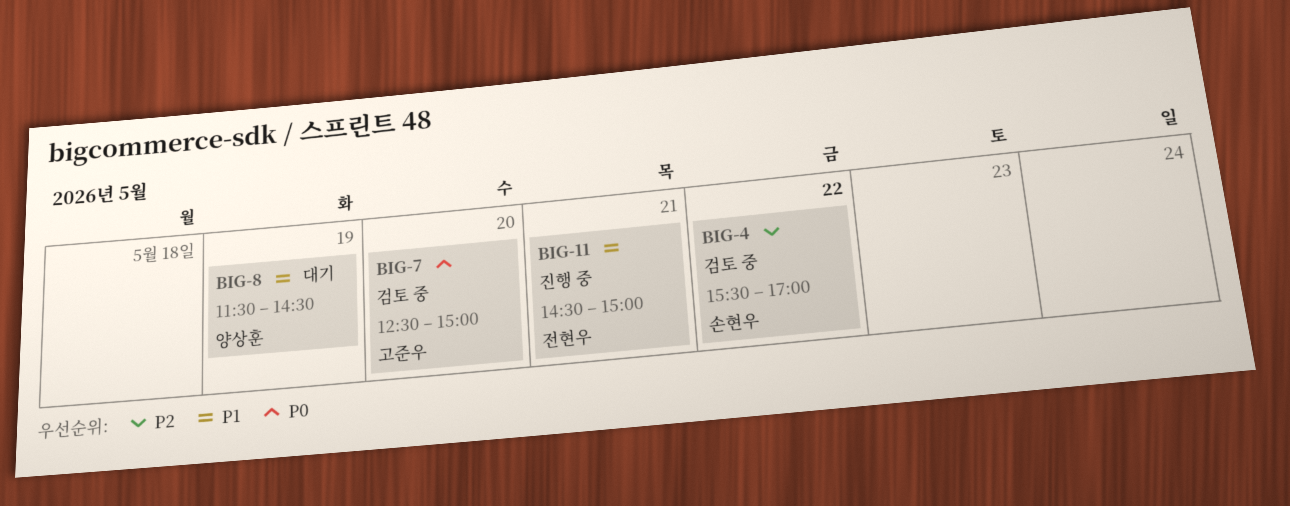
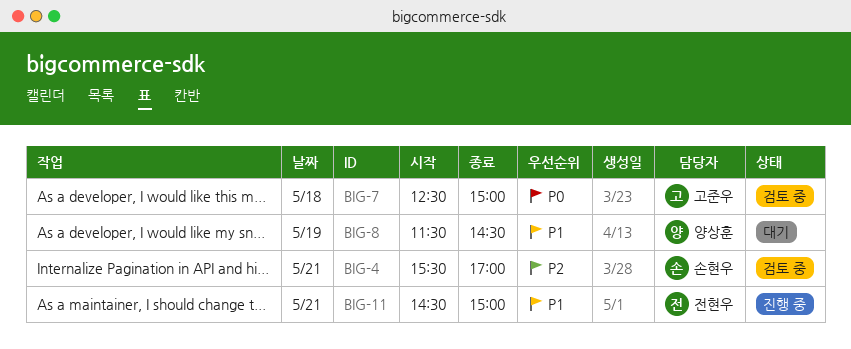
BIG-4, day: May 22 -> May 21
BIG-7, day: May 20 -> May 18

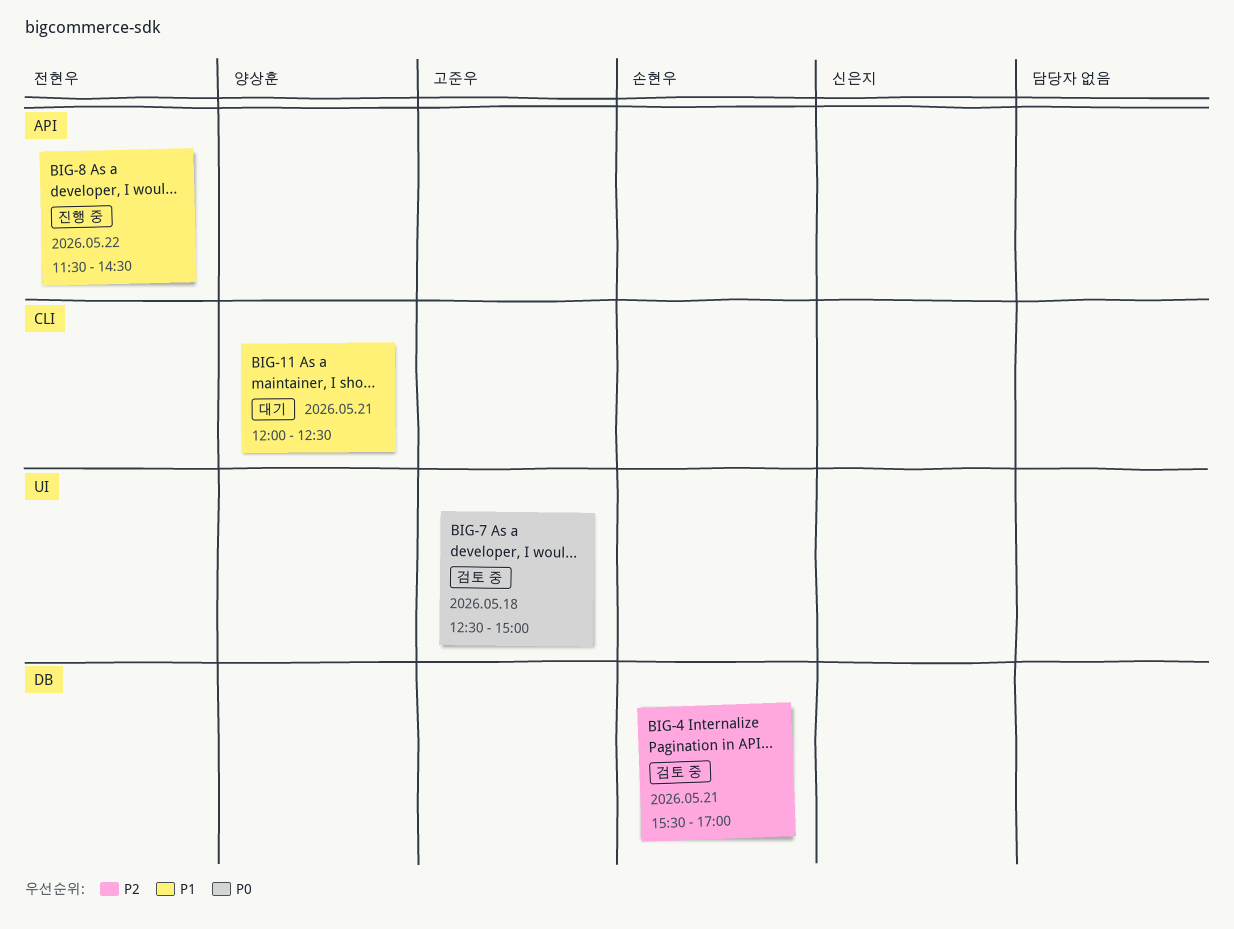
BIG-8, status: 대기 -> 진행 중
BIG-8, owner: 양상훈 -> 전현우
BIG-8, day: May 19 -> May 22
BIG-11, status: 진행 중 -> 대기
BIG-11, owner: 전현우 -> 양상훈
BIG-11, begins: 14:30 -> 12:00
BIG-11, ends: 15:00 -> 12:30

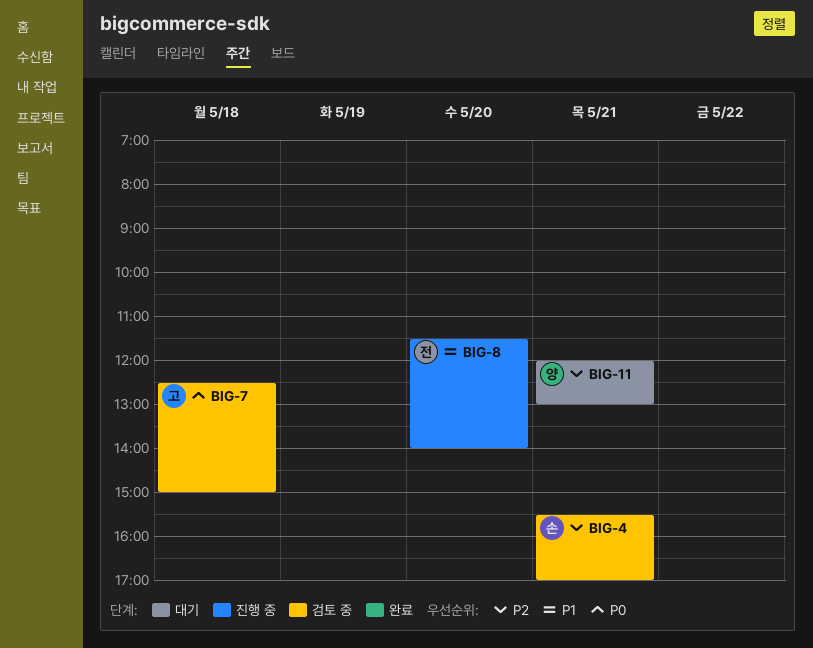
BIG-8, day: May 22 -> May 20
BIG-8, ends: 14:30 -> 14:00
BIG-11, priority: P1 -> P2
BIG-11, ends: 12:30 -> 13:00

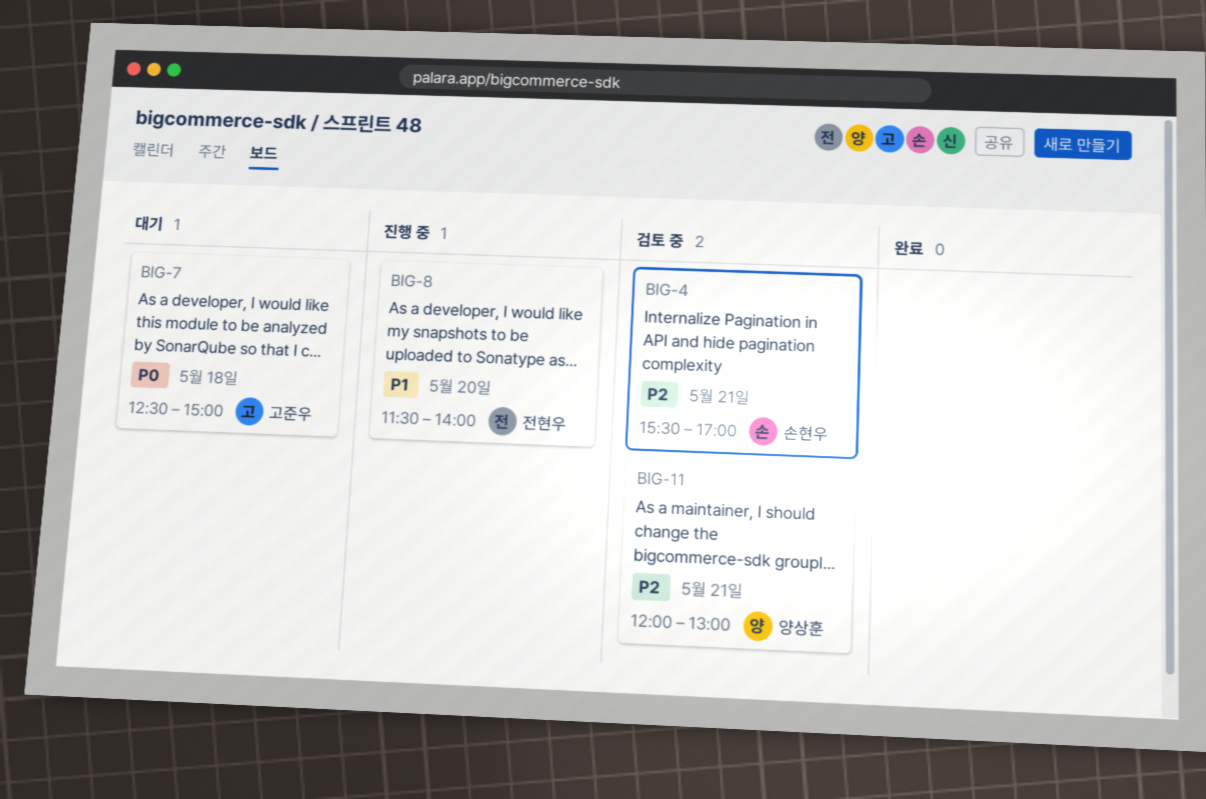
BIG-7, status: 검토 중 -> 대기
BIG-11, status: 대기 -> 검토 중

